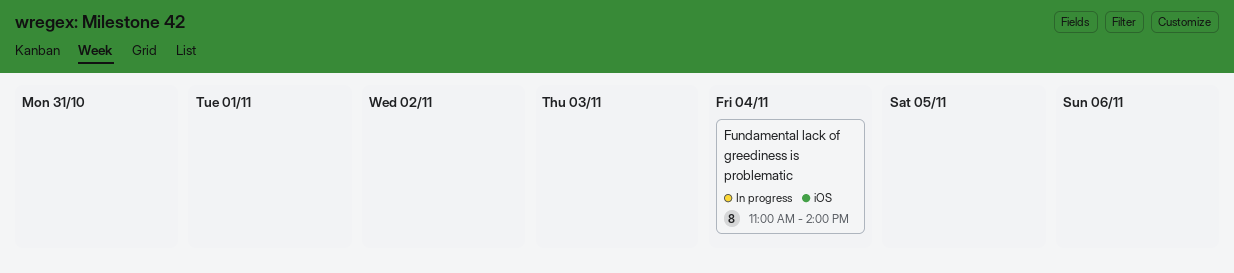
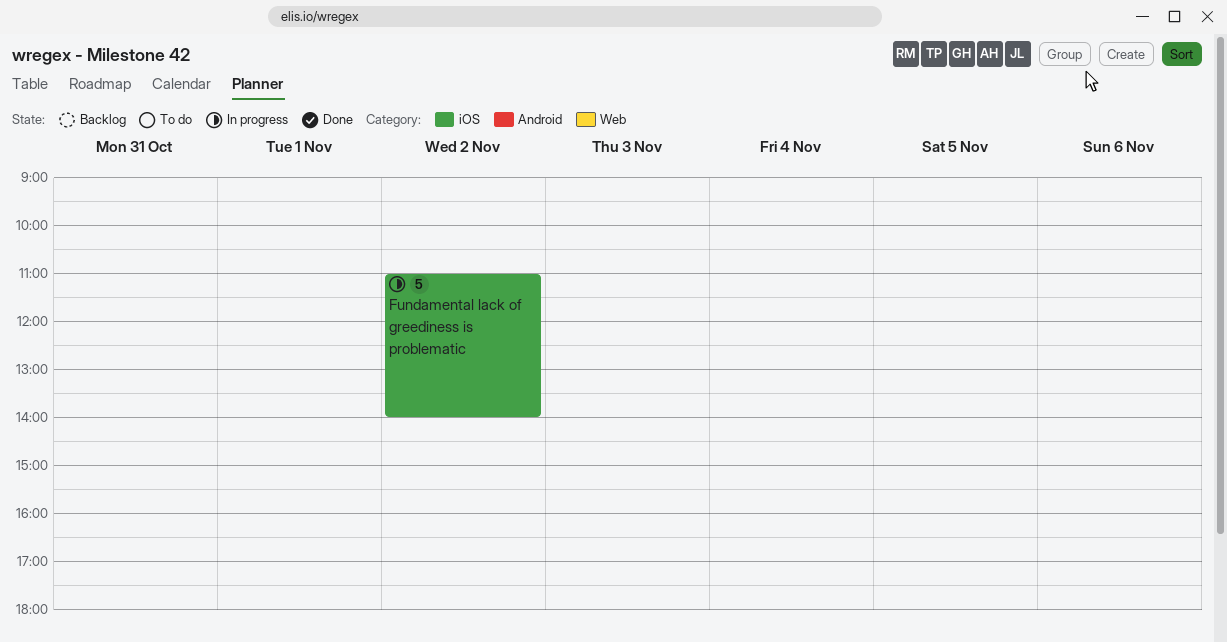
Fundamental lack of greediness is problematic, estimate: 8 -> 5
Fundamental lack of greediness is problematic, day: Nov 4 -> Nov 2

